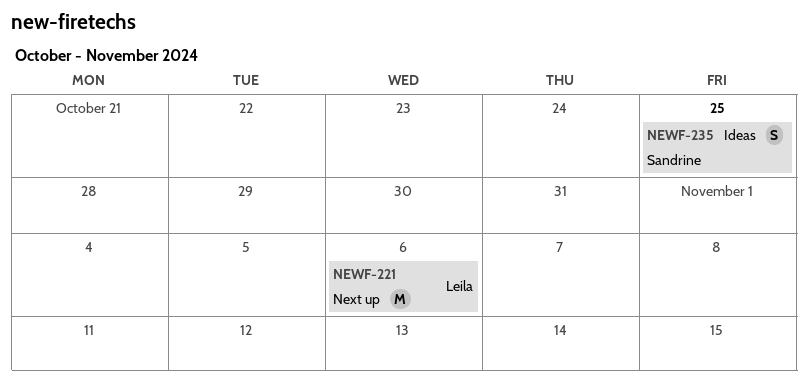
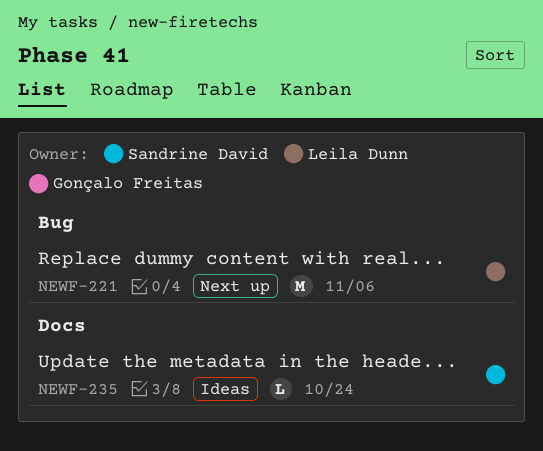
NEWF-235, estimate: S -> L
NEWF-235, due: Oct 25 -> Oct 24

